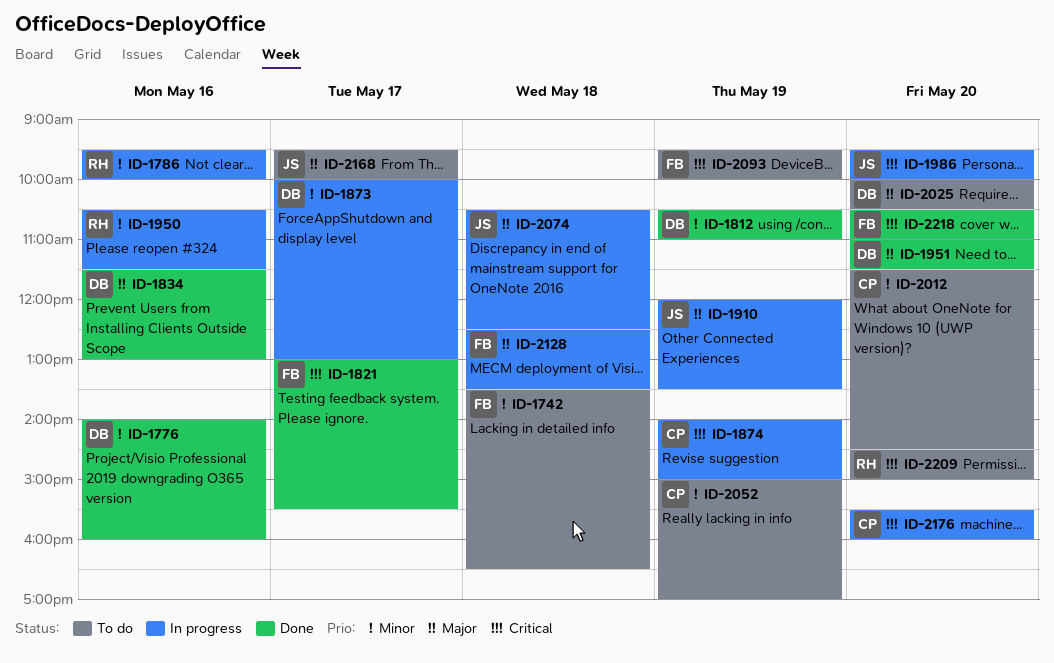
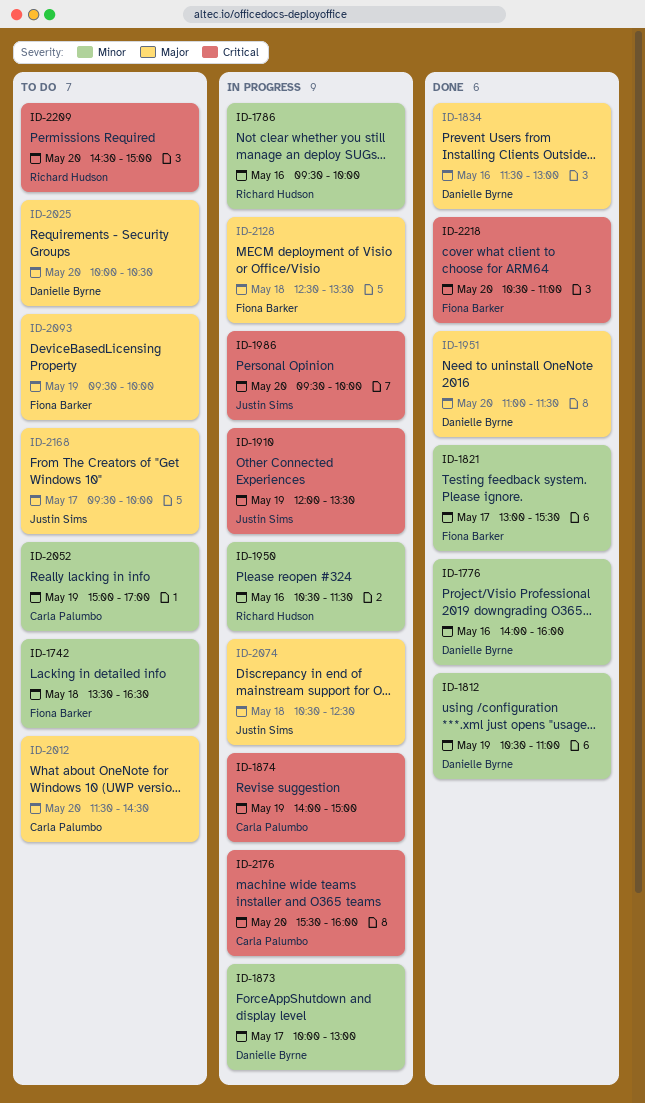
ID-1821, priority: Critical -> Minor
ID-1910, priority: Major -> Critical
ID-2012, priority: Minor -> Major
ID-2093, priority: Critical -> Major

